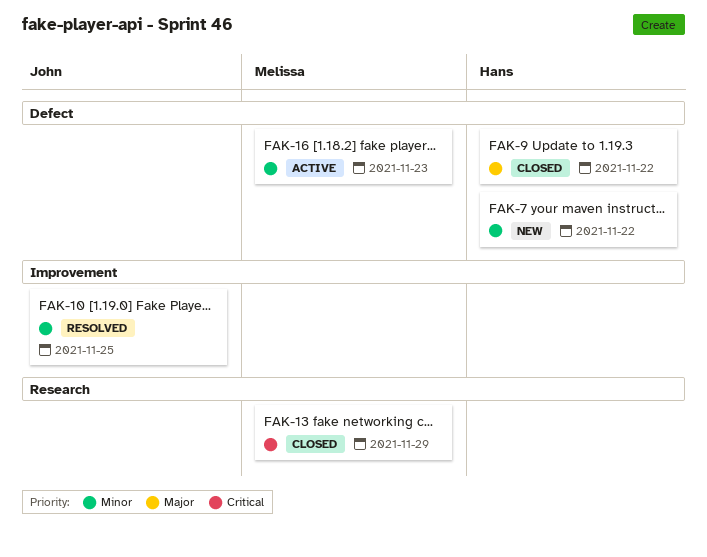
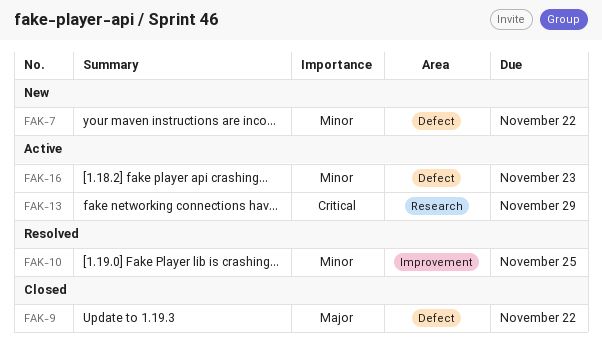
FAK-13, status: Closed -> Active

